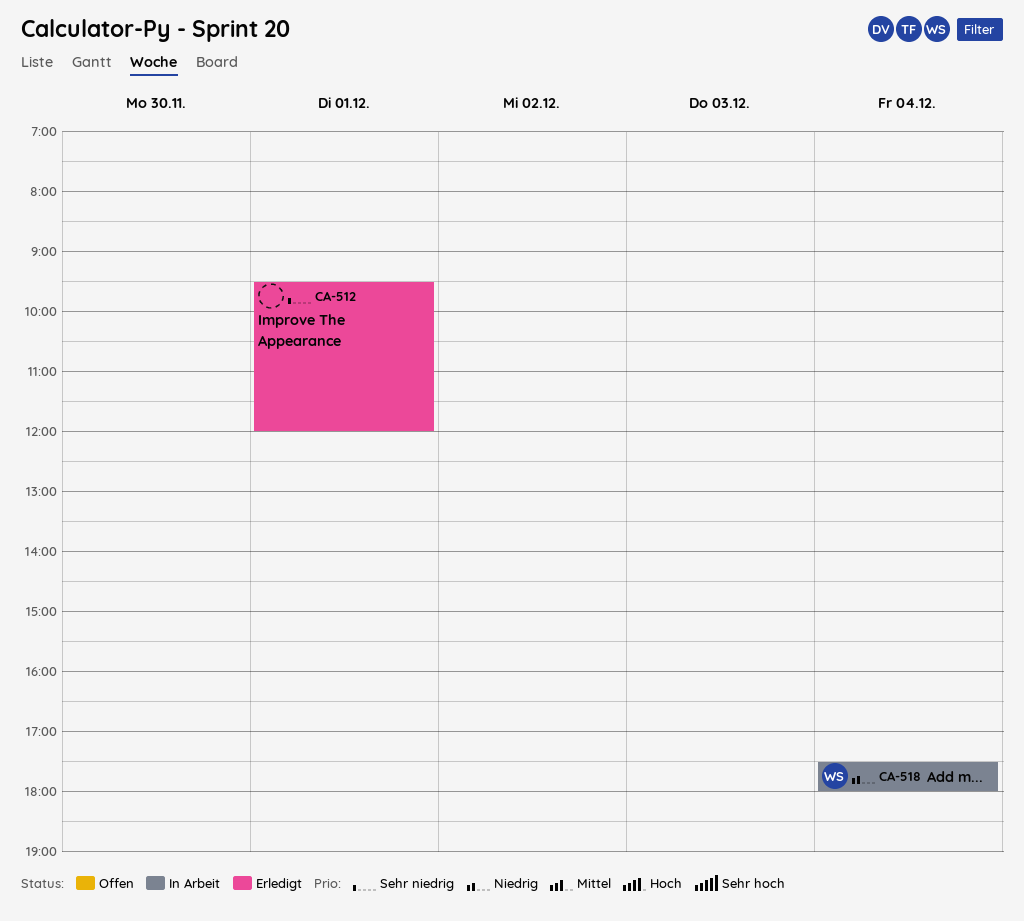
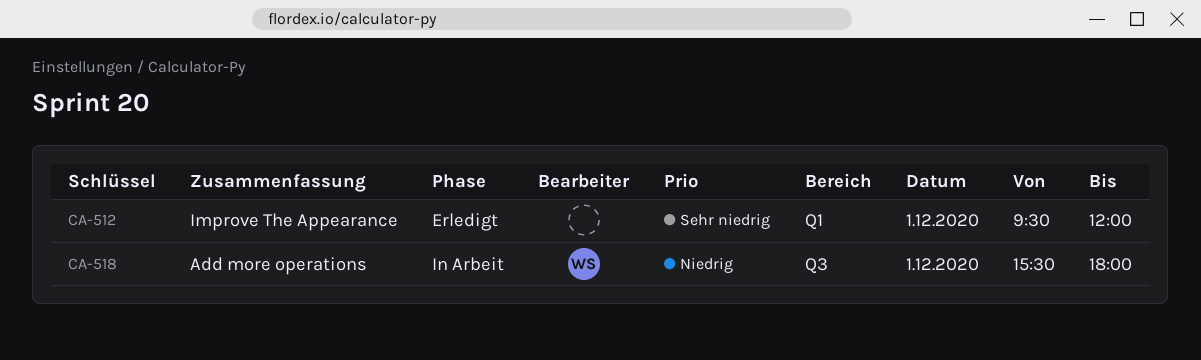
CA-518, day: Dec 4 -> Dec 1
CA-518, begins: 17:30 -> 15:30

